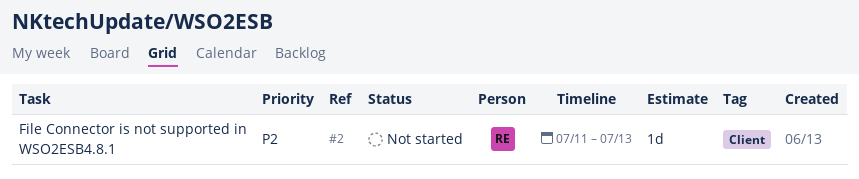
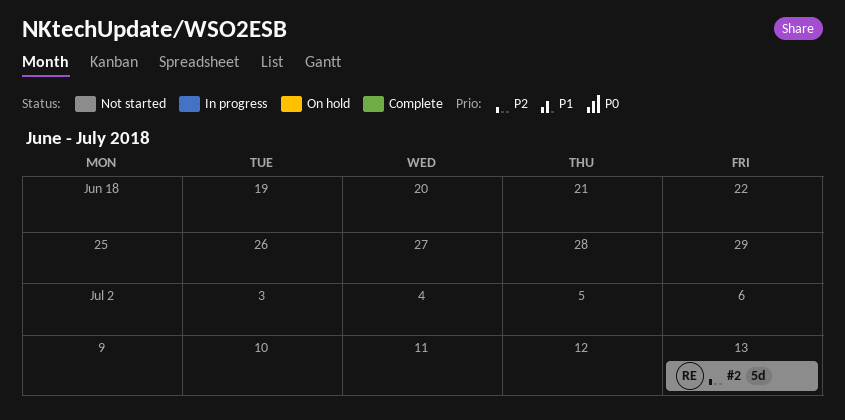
#2, estimate: 1d -> 5d
#2, start: Jul 11 -> Jul 13

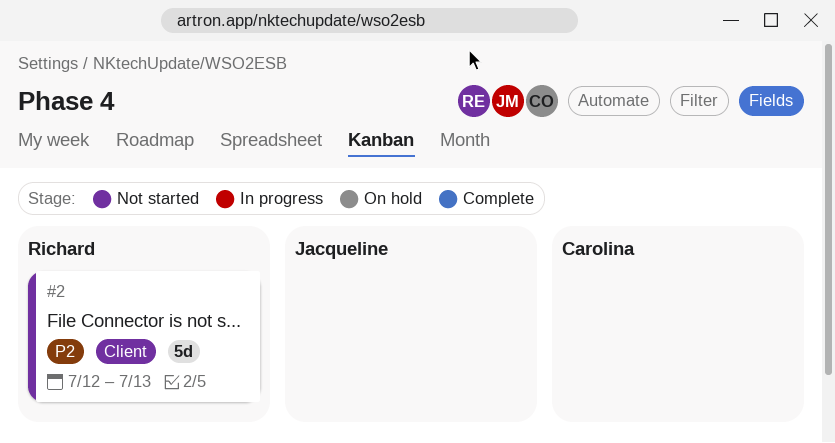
#2, start: Jul 13 -> Jul 12

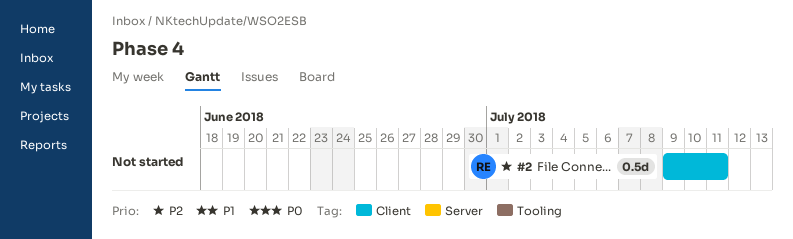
#2, estimate: 5d -> 0.5d
#2, start: Jul 12 -> Jul 9
#2, due: Jul 13 -> Jul 11

